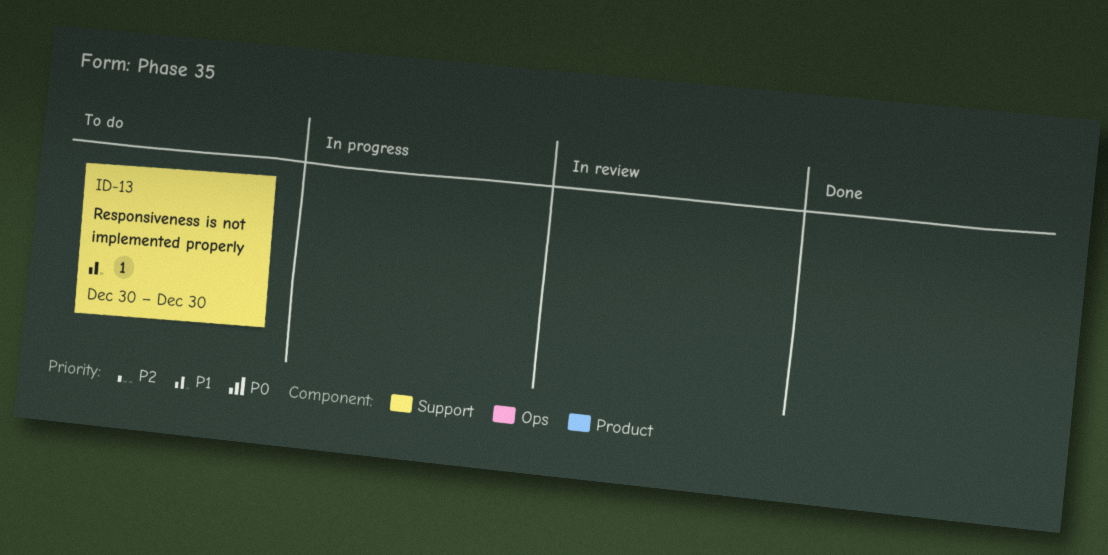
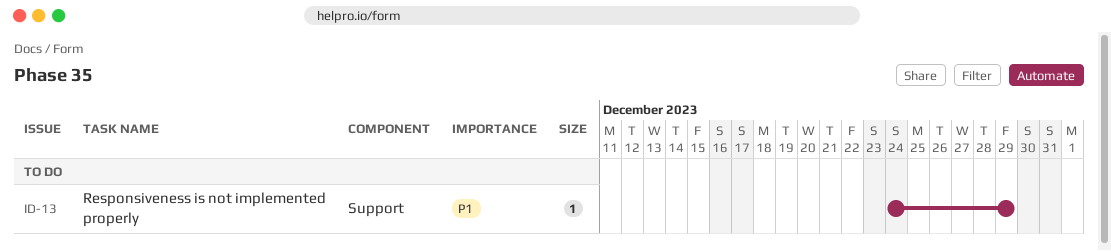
ID-13, start: Dec 30 -> Dec 24
ID-13, due: Dec 30 -> Dec 29

